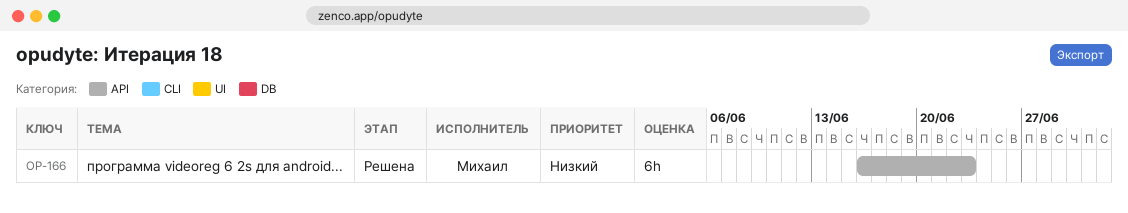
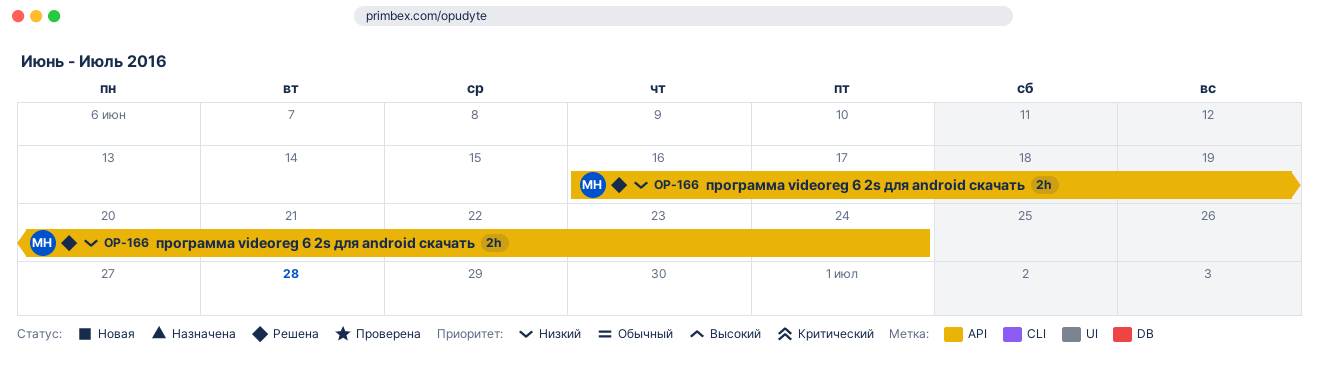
OP-166, estimate: 6h -> 2h
OP-166, due: Jun 23 -> Jun 24

